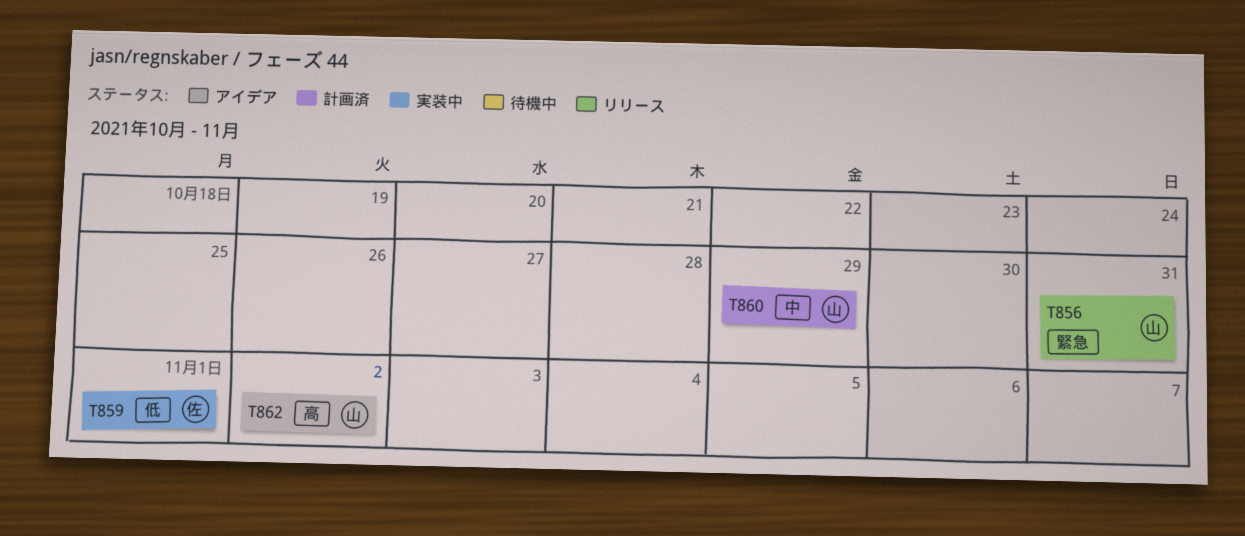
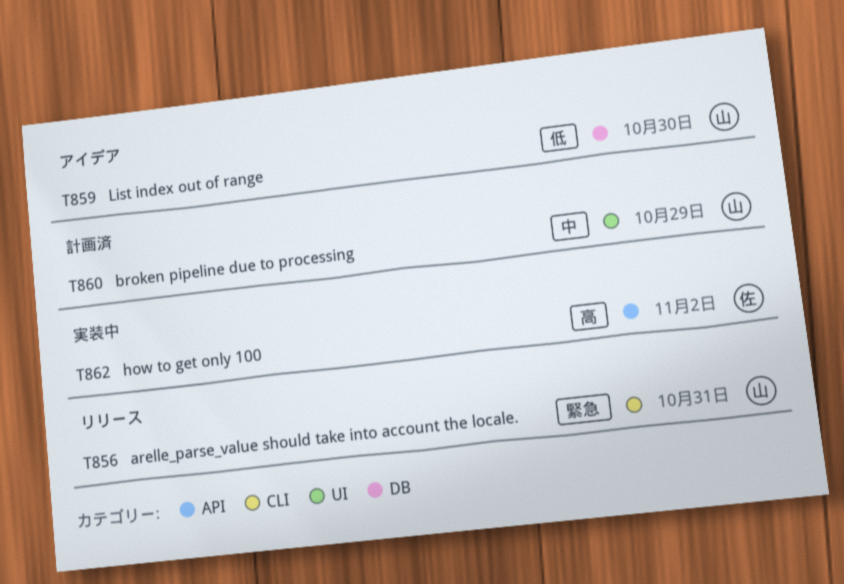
T859, status: 実装中 -> アイデア
T859, owner: 佐 -> 山
T859, due: Nov 1 -> Oct 30
T862, status: アイデア -> 実装中
T862, owner: 山 -> 佐

